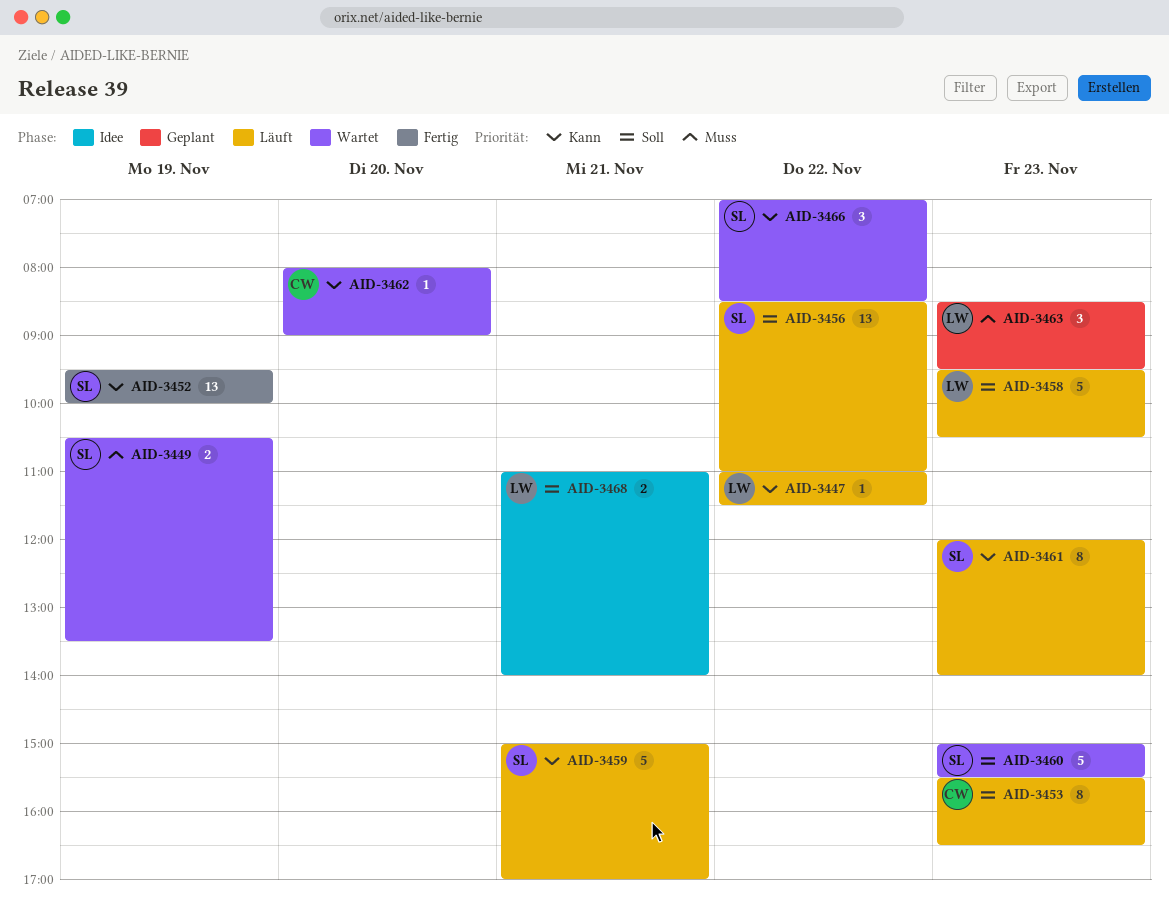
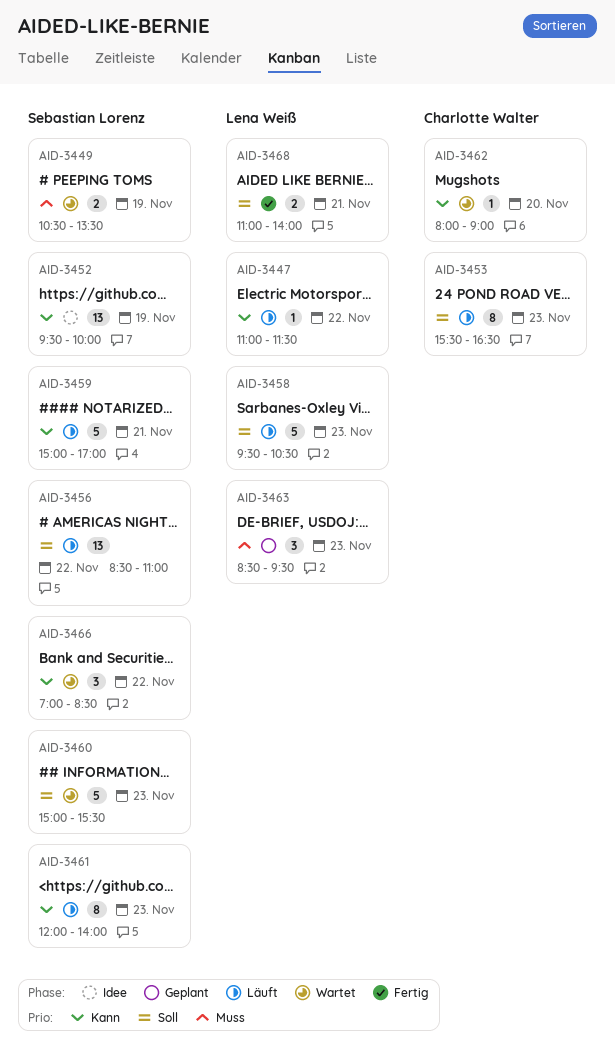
AID-3452, status: Fertig -> Idee
AID-3468, status: Idee -> Fertig

